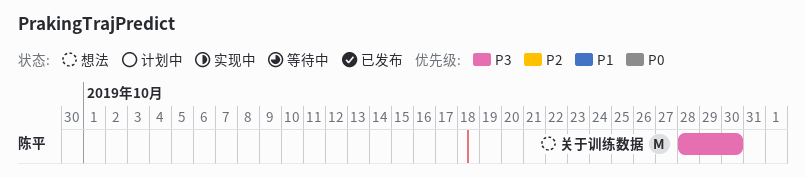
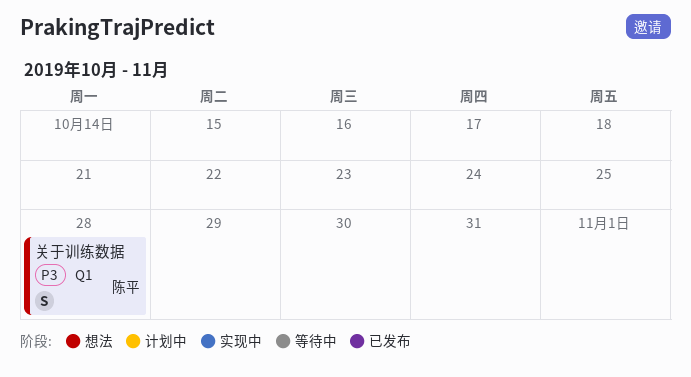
关于训练数据, estimate: M -> S
关于训练数据, due: Oct 30 -> Oct 28

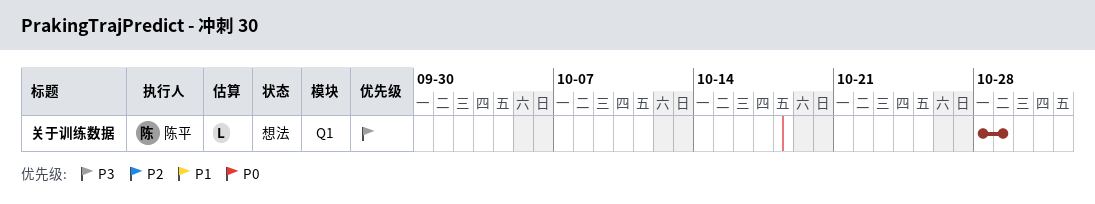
关于训练数据, estimate: S -> L
关于训练数据, due: Oct 28 -> Oct 29

